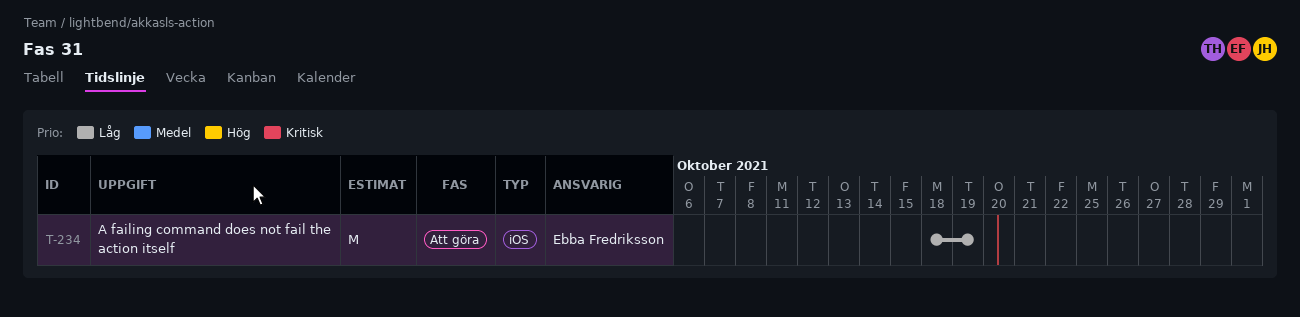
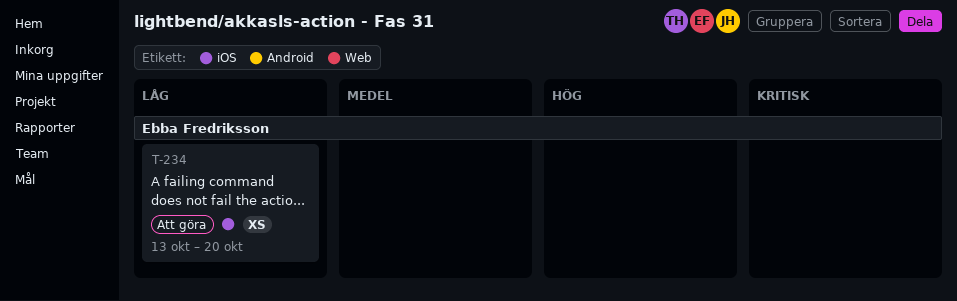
T-234, estimate: M -> XS
T-234, start: Oct 18 -> Oct 13
T-234, due: Oct 19 -> Oct 20

